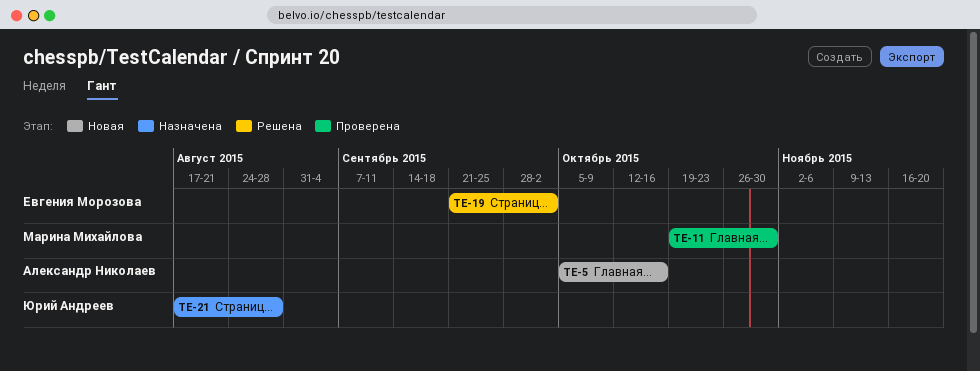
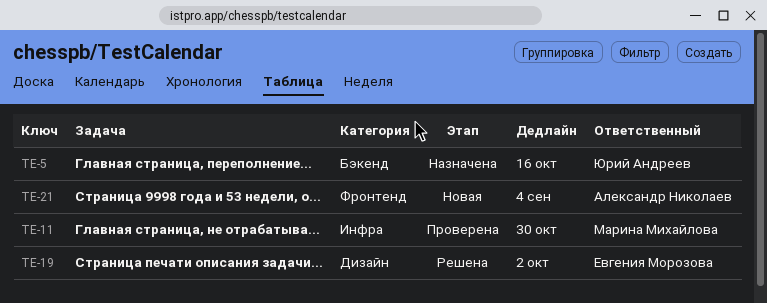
TE-5, status: Новая -> Назначена
TE-5, owner: Александр Николаев -> Юрий Андреев
TE-21, status: Назначена -> Новая
TE-21, owner: Юрий Андреев -> Александр Николаев
TE-21, due: Aug 28 -> Sep 4

